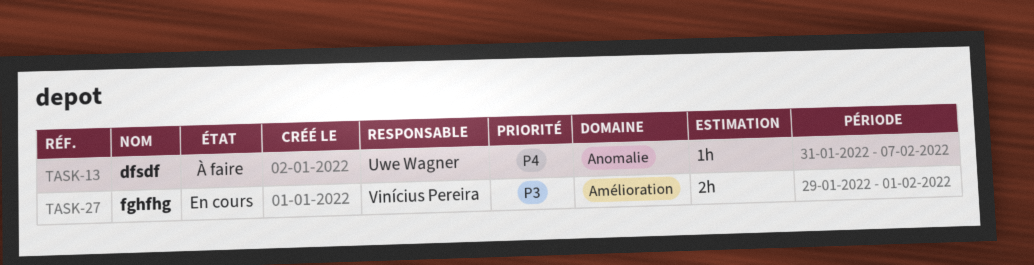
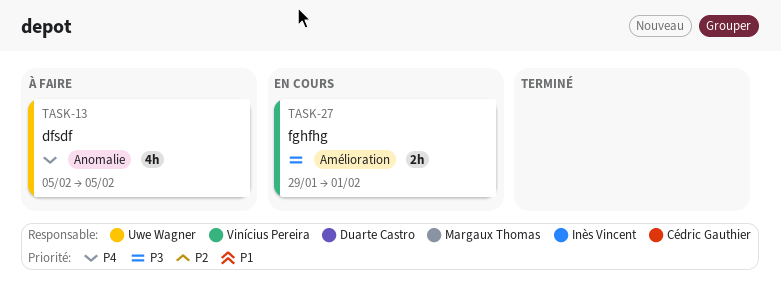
TASK-13, estimate: 1h -> 4h
TASK-13, start: Jan 31 -> Feb 5
TASK-13, due: Feb 7 -> Feb 5

